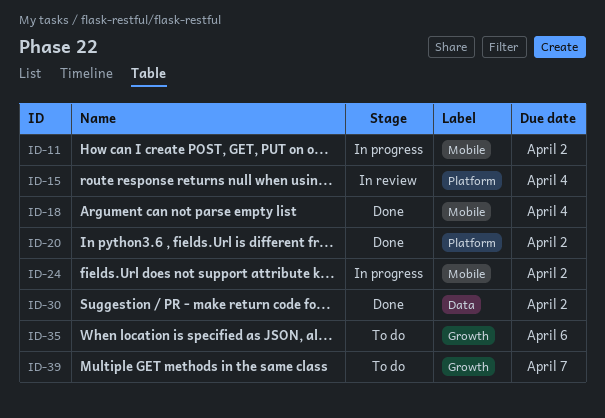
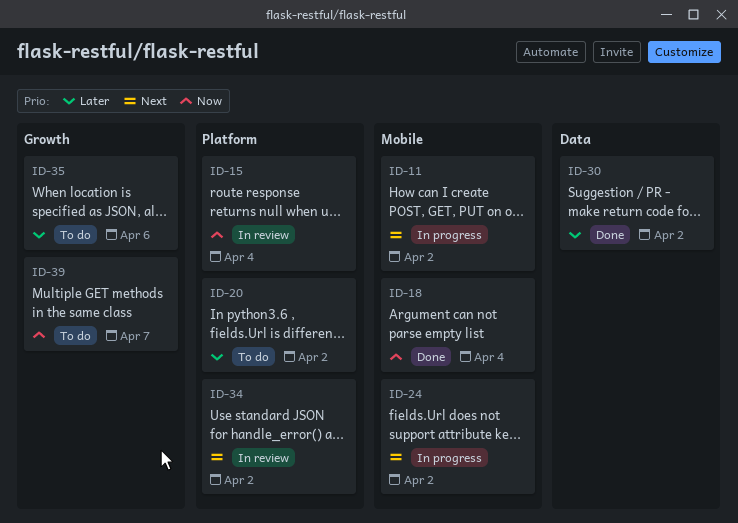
ID-20, status: Done -> To do
ID-34: none -> present

